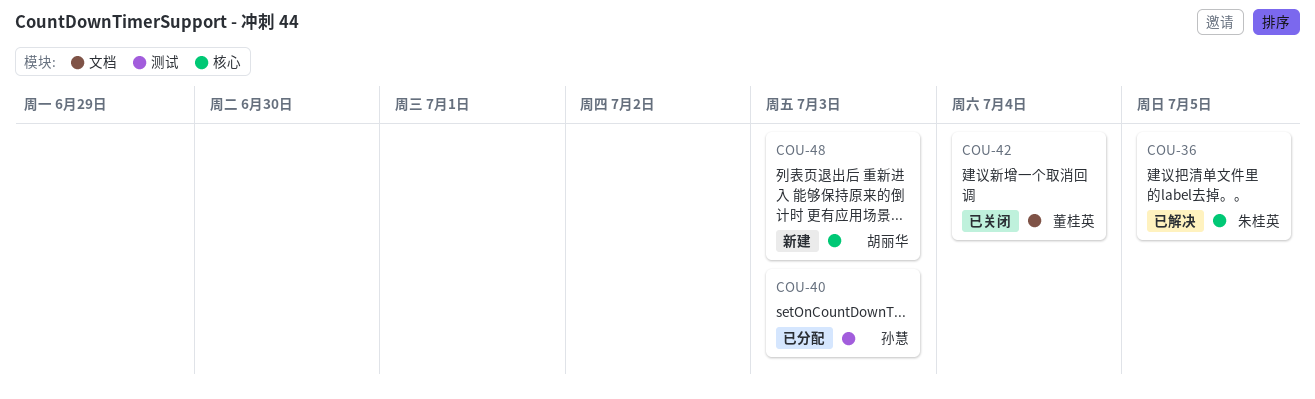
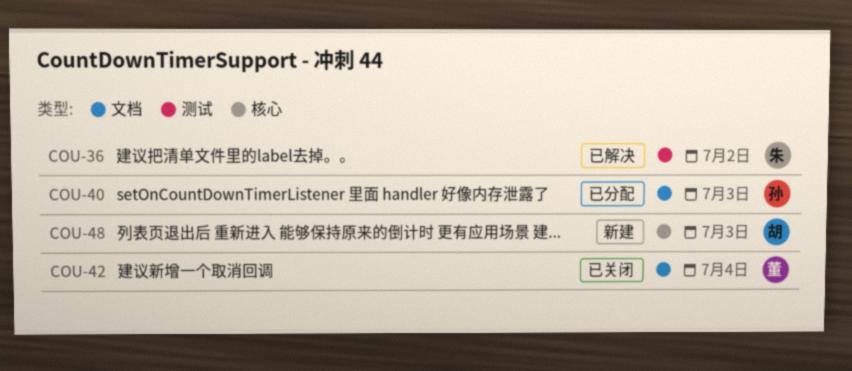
COU-36, label: 核心 -> 测试
COU-36, due: Jul 5 -> Jul 2
COU-40, label: 测试 -> 文档

